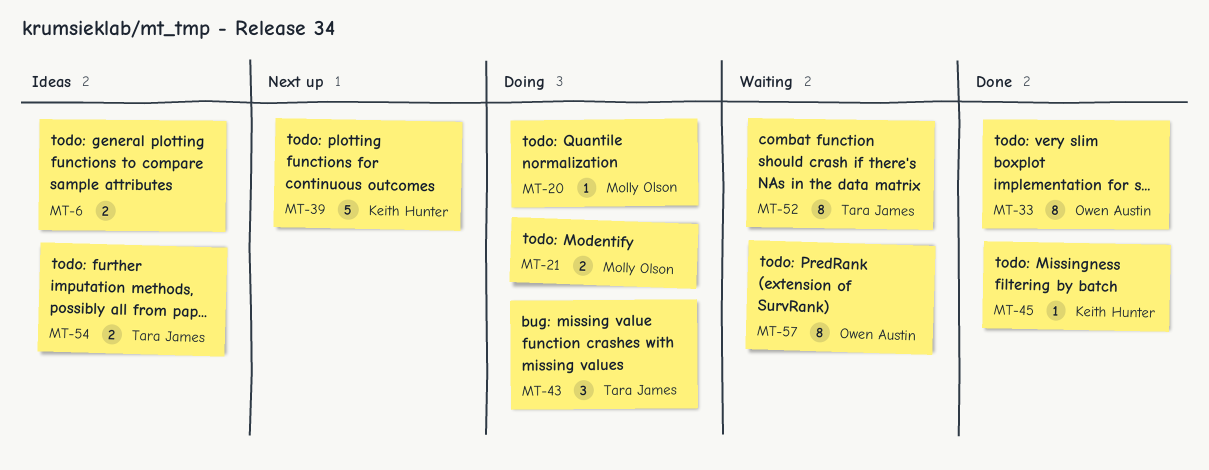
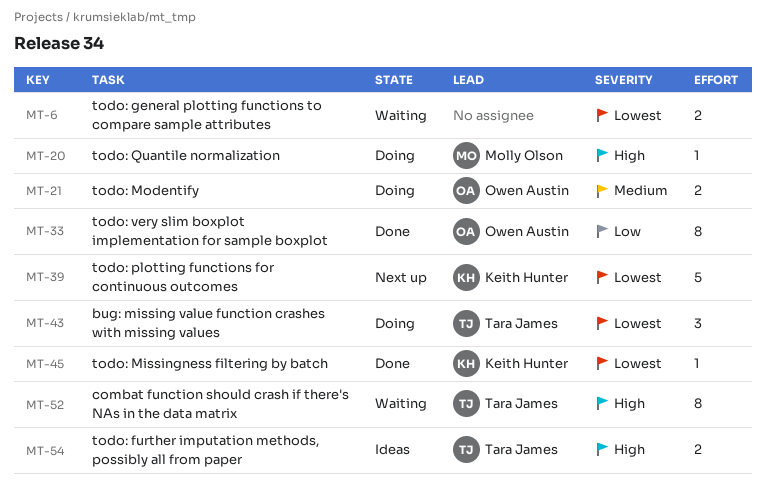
MT-6, status: Ideas -> Waiting
MT-21, owner: Molly Olson -> Owen Austin
MT-57: present -> none

